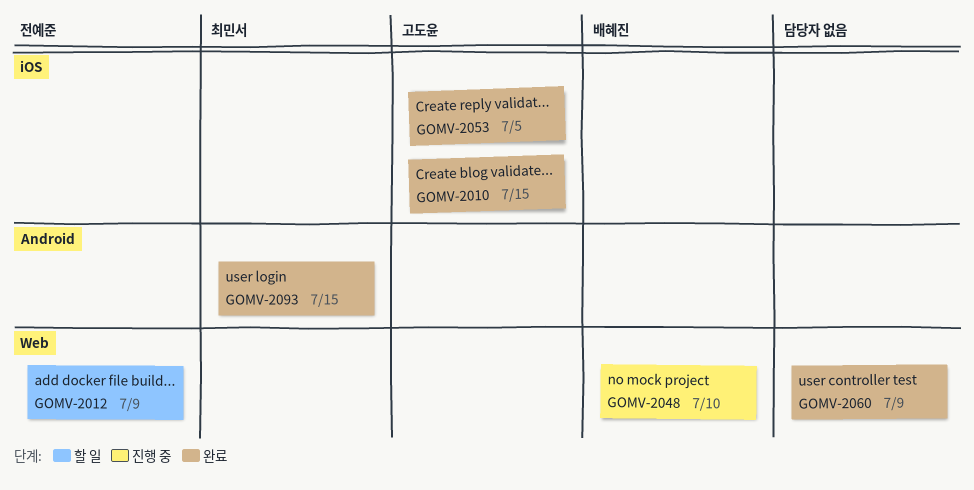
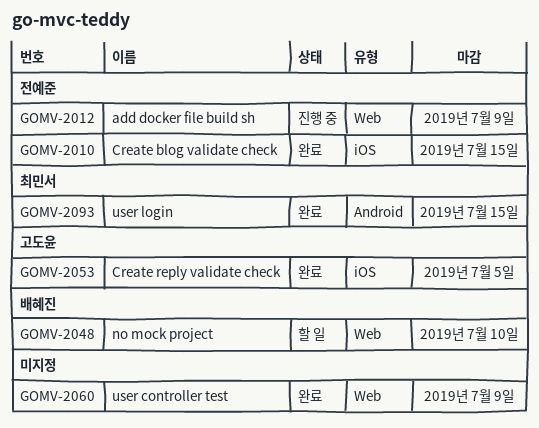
GOMV-2010, owner: 고도윤 -> 전예준
GOMV-2012, status: 할 일 -> 진행 중
GOMV-2048, status: 진행 중 -> 할 일

